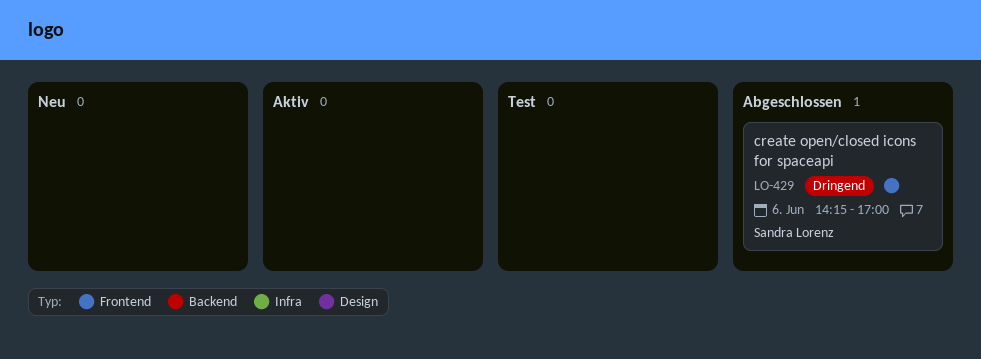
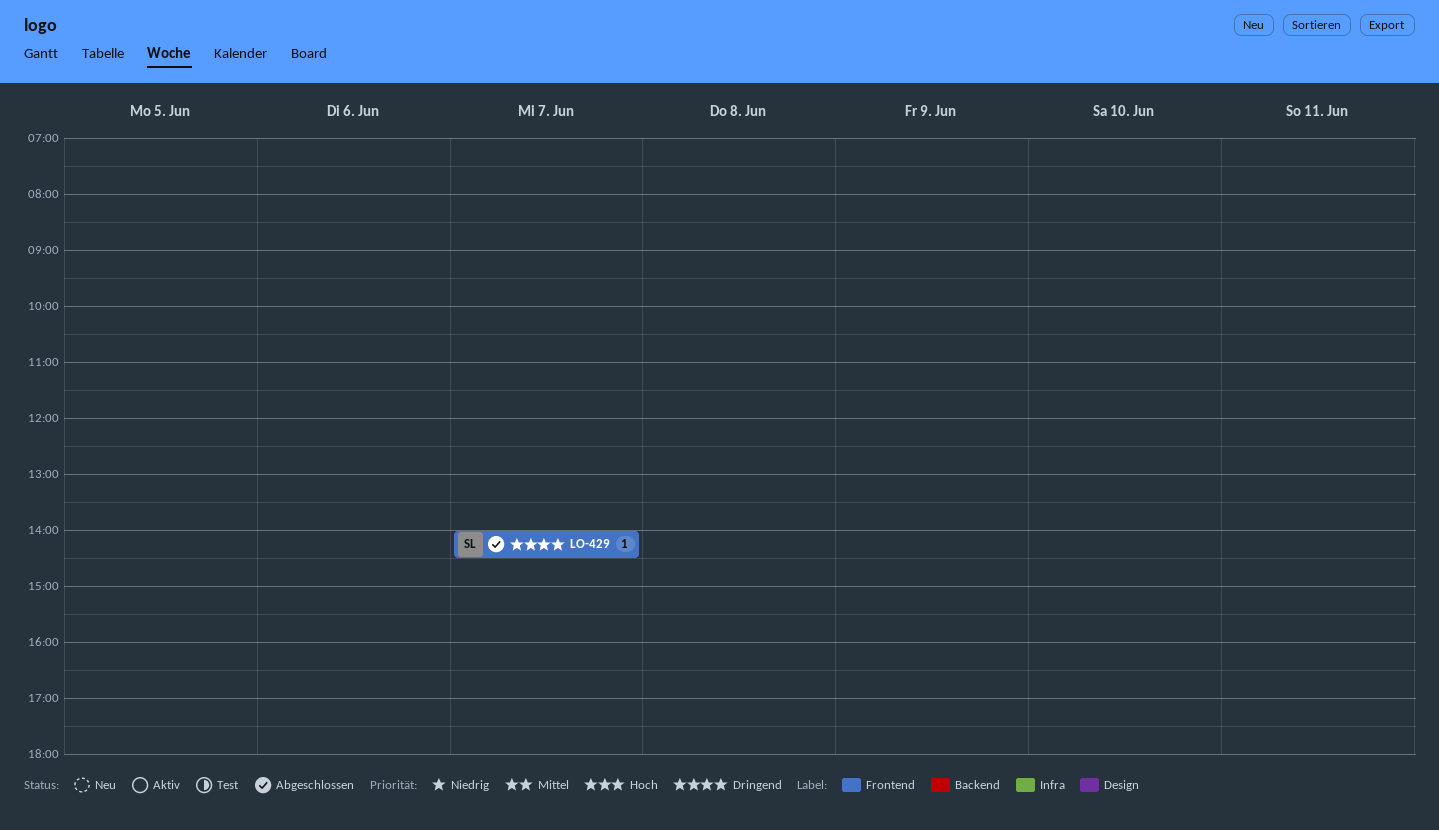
LO-429, day: Jun 6 -> Jun 7
LO-429, begins: 14:15 -> 14:00
LO-429, ends: 17:00 -> 14:30

